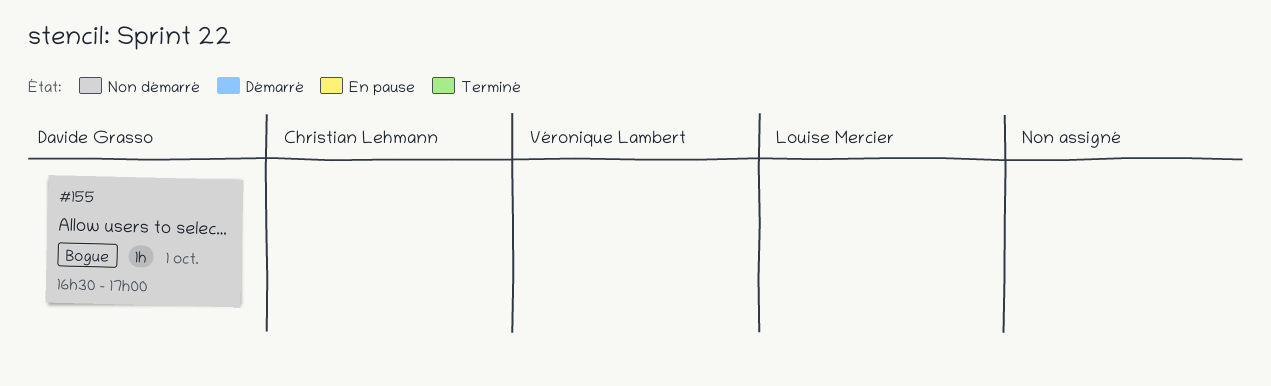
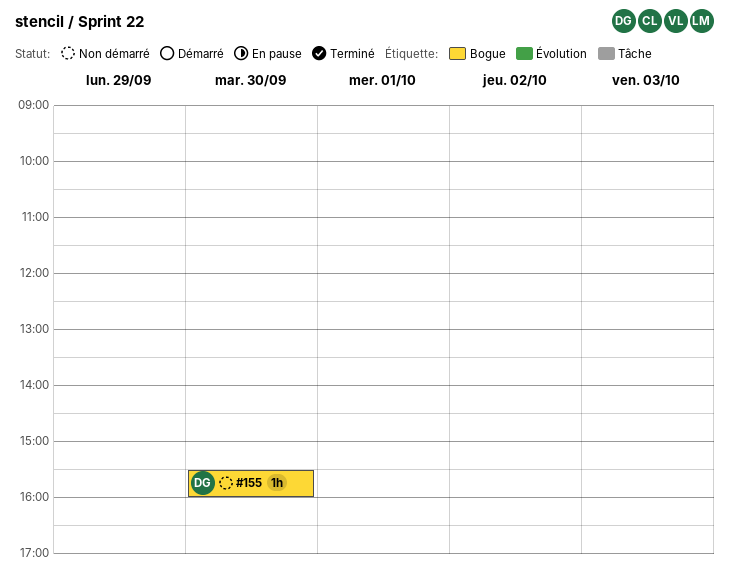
#155, day: Oct 1 -> Sep 30
#155, begins: 16:30 -> 15:30
#155, ends: 17:00 -> 16:00

